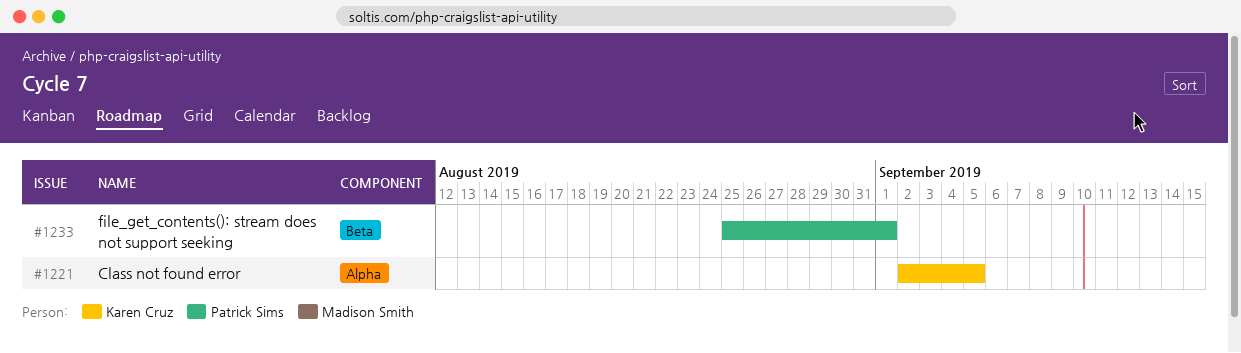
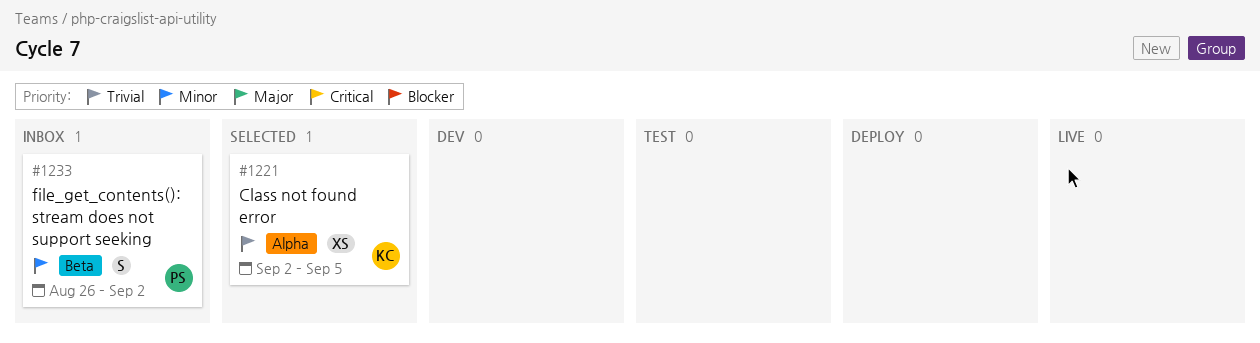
#1233, start: Aug 25 -> Aug 26
#1233, due: Sep 1 -> Sep 2

